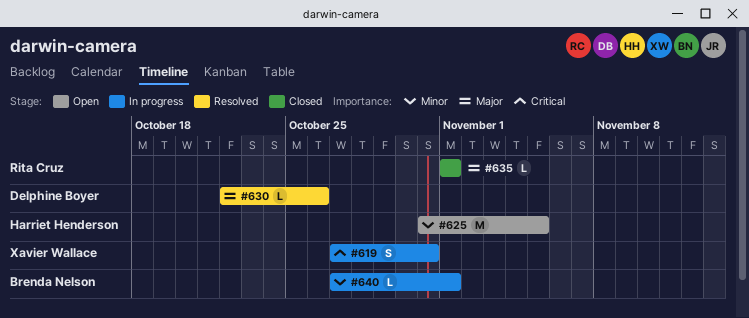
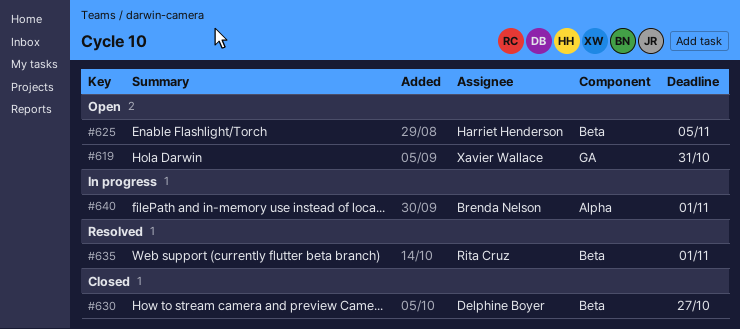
#619, status: In progress -> Open
#630, status: Resolved -> Closed
#630, due: Oct 26 -> Oct 27
#635, status: Closed -> Resolved

